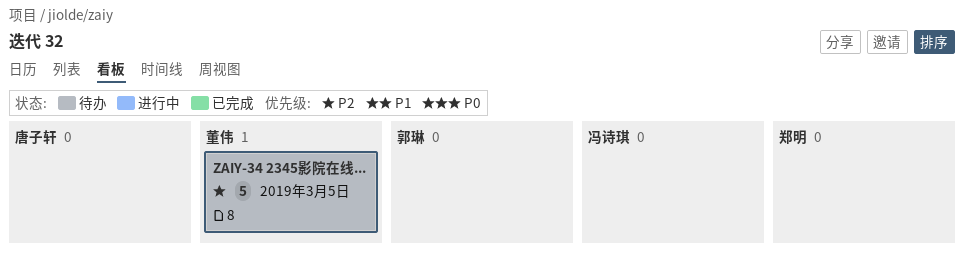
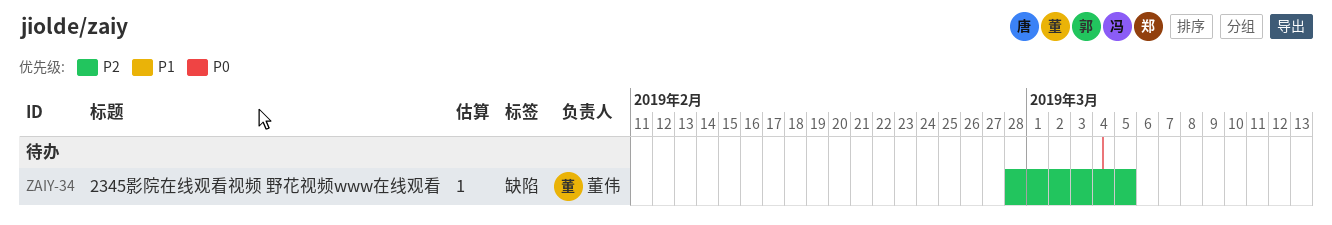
ZAIY-34, estimate: 5 -> 1

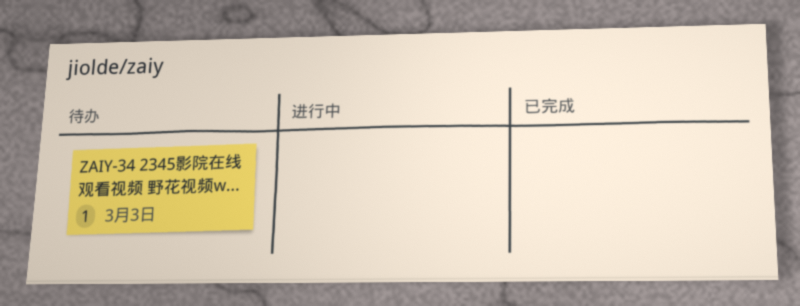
ZAIY-34, due: Mar 5 -> Mar 3

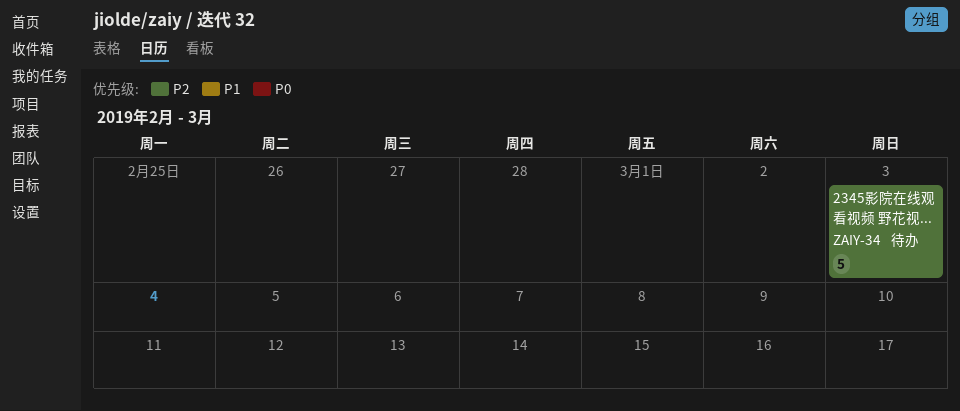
ZAIY-34, estimate: 1 -> 5

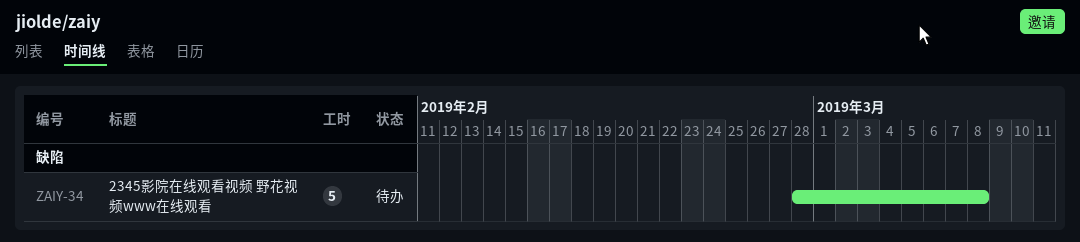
ZAIY-34, due: Mar 3 -> Mar 8

